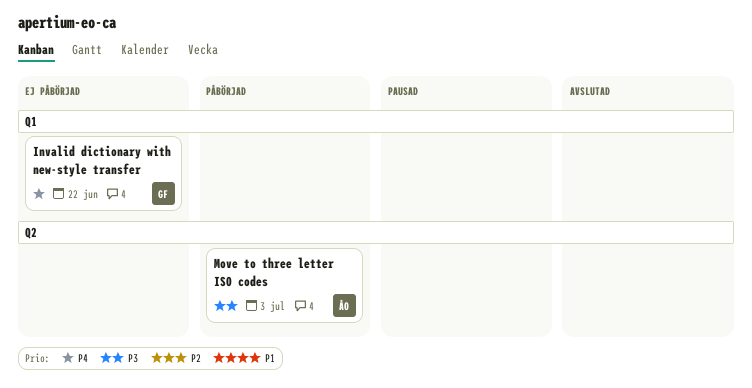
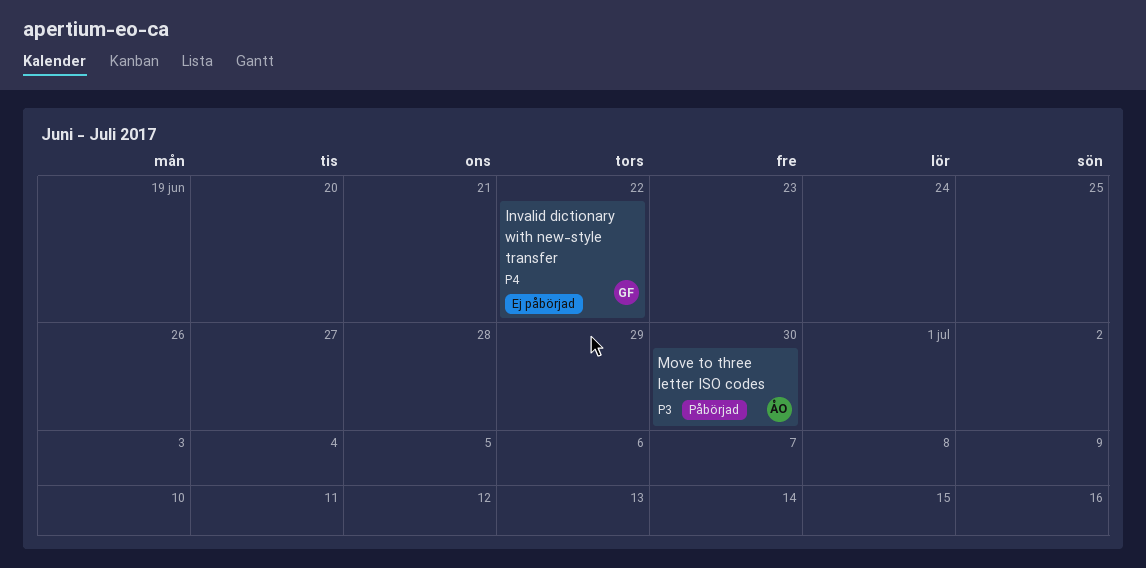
Move to three letter ISO codes, due: Jul 3 -> Jun 30

